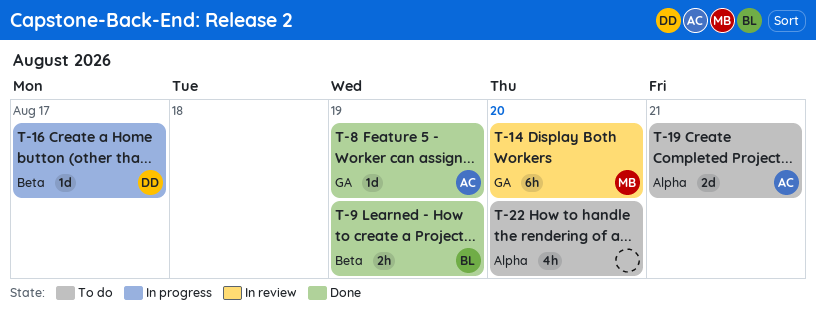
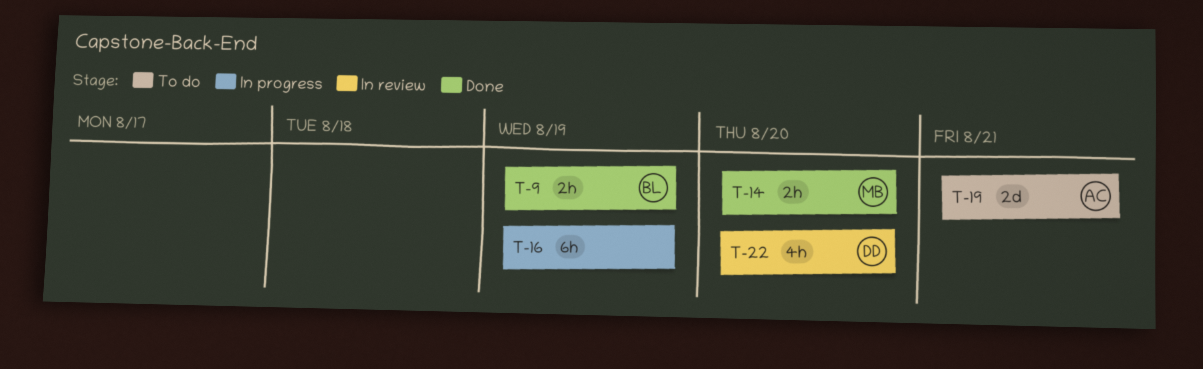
T-8: present -> none
T-14, status: In review -> Done
T-14, estimate: 6h -> 2h
T-16, owner: DD -> none
T-16, estimate: 1d -> 6h
T-16, due: Aug 17 -> Aug 19
T-22, status: To do -> In review
T-22, owner: none -> DD

